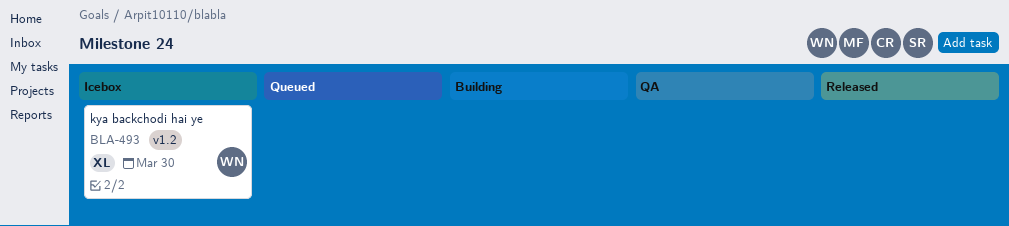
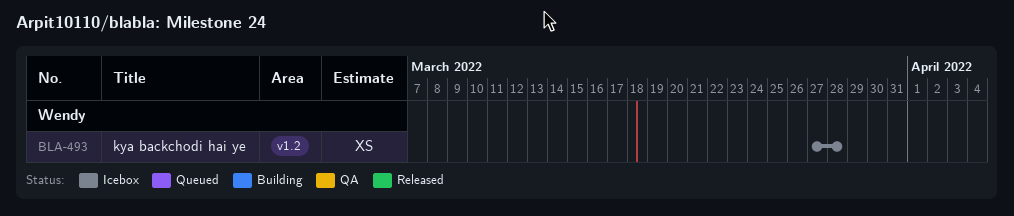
BLA-493, estimate: XL -> XS
BLA-493, due: Mar 30 -> Mar 28

